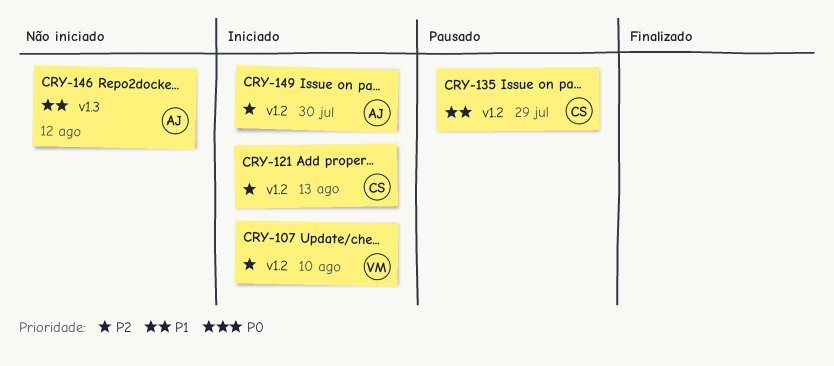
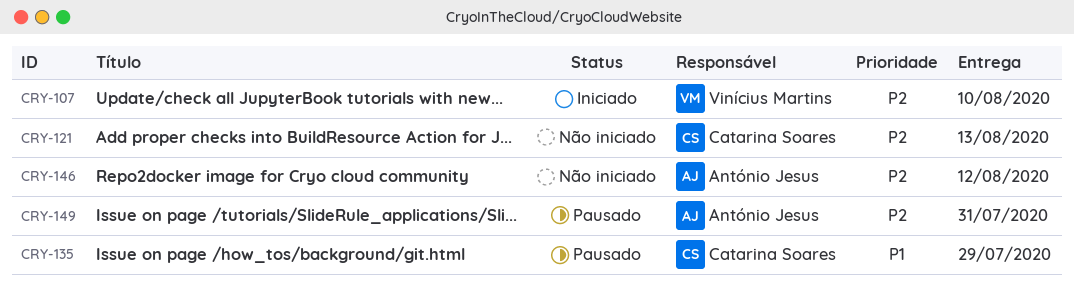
CRY-121, status: Iniciado -> Não iniciado
CRY-146, priority: P1 -> P2
CRY-149, status: Iniciado -> Pausado
CRY-149, due: Jul 30 -> Jul 31

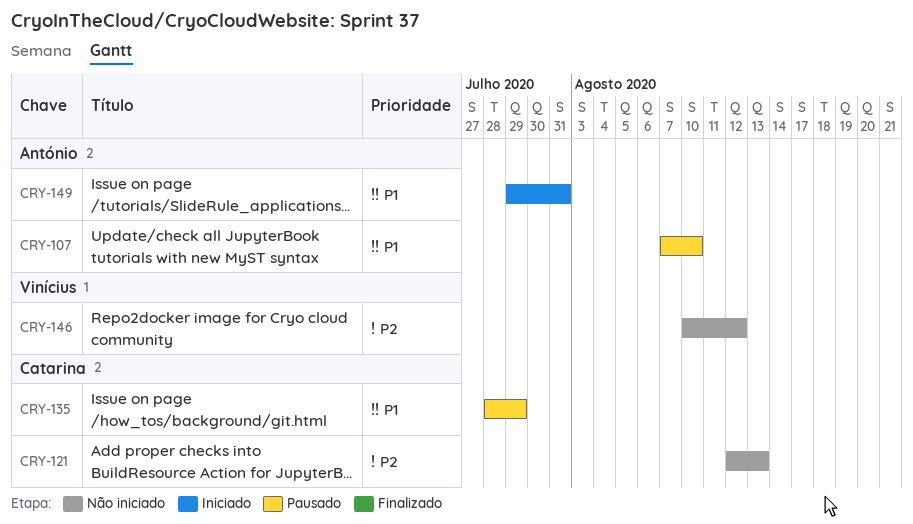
CRY-107, status: Iniciado -> Pausado
CRY-107, owner: Vinícius Martins -> António Jesus
CRY-107, priority: P2 -> P1
CRY-146, owner: António Jesus -> Vinícius Martins
CRY-149, status: Pausado -> Iniciado
CRY-149, priority: P2 -> P1

